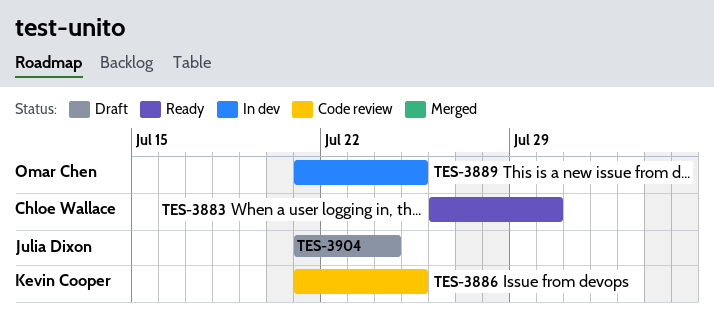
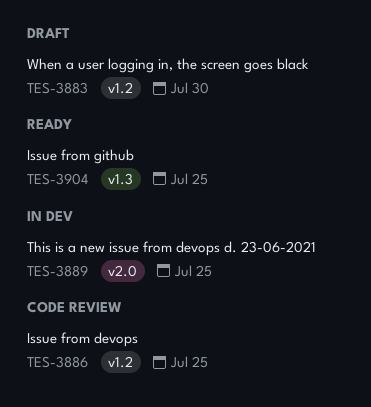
TES-3883, status: Ready -> Draft
TES-3904, status: Draft -> Ready
TES-3904, due: Jul 24 -> Jul 25

